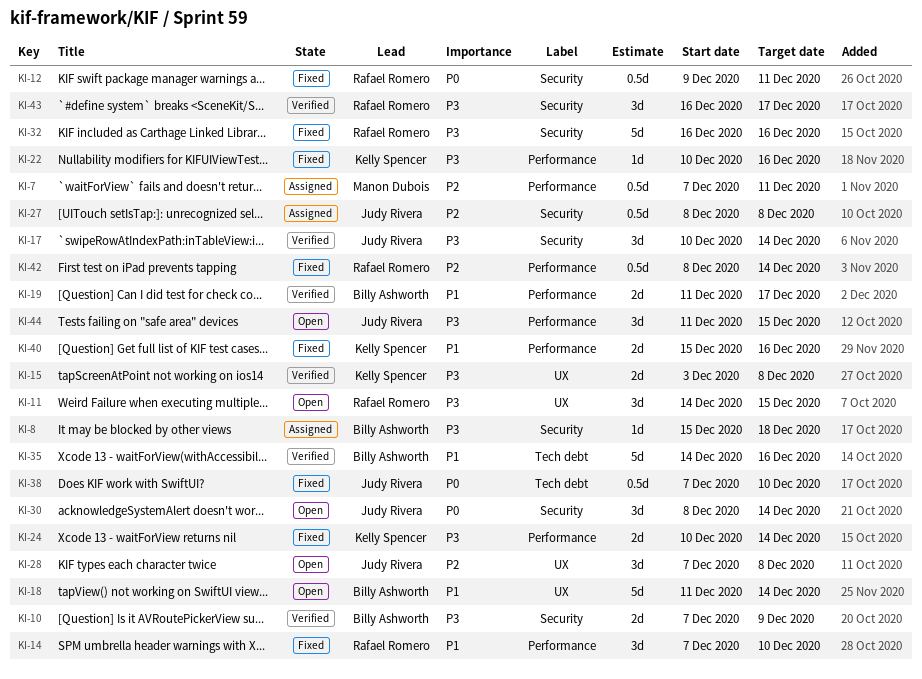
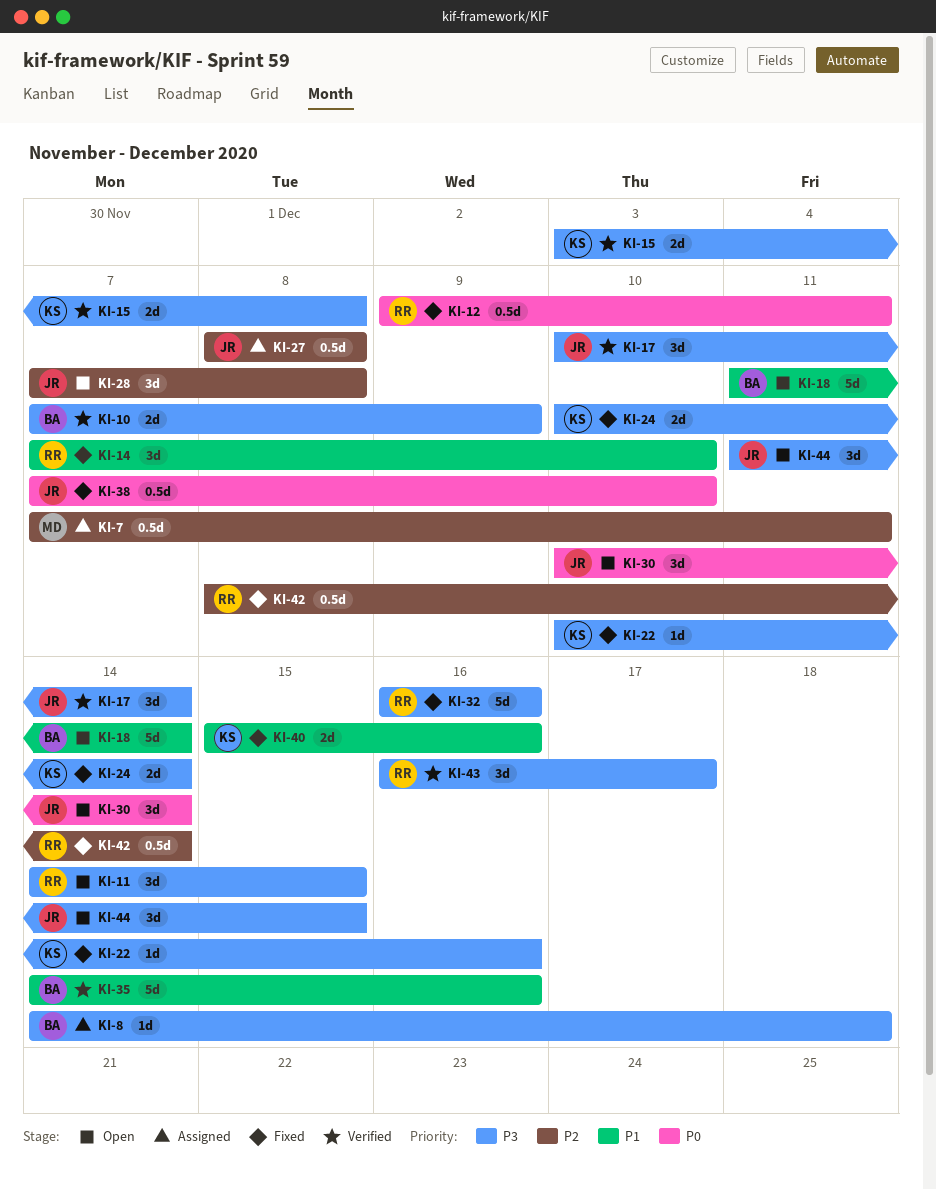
KI-8, start: Dec 15 -> Dec 14
KI-19: present -> none
KI-30, start: Dec 8 -> Dec 10

